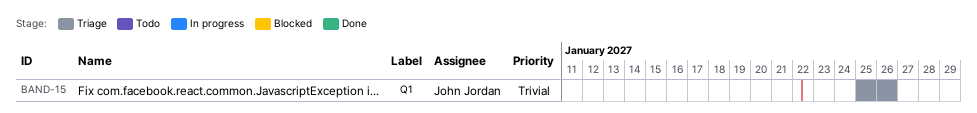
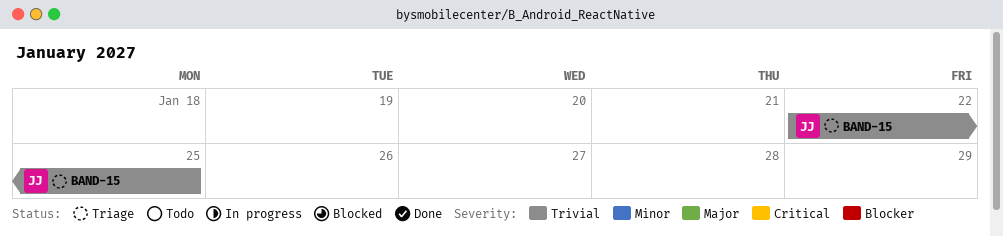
BAND-15, start: Jan 25 -> Jan 22
BAND-15, due: Jan 26 -> Jan 25

